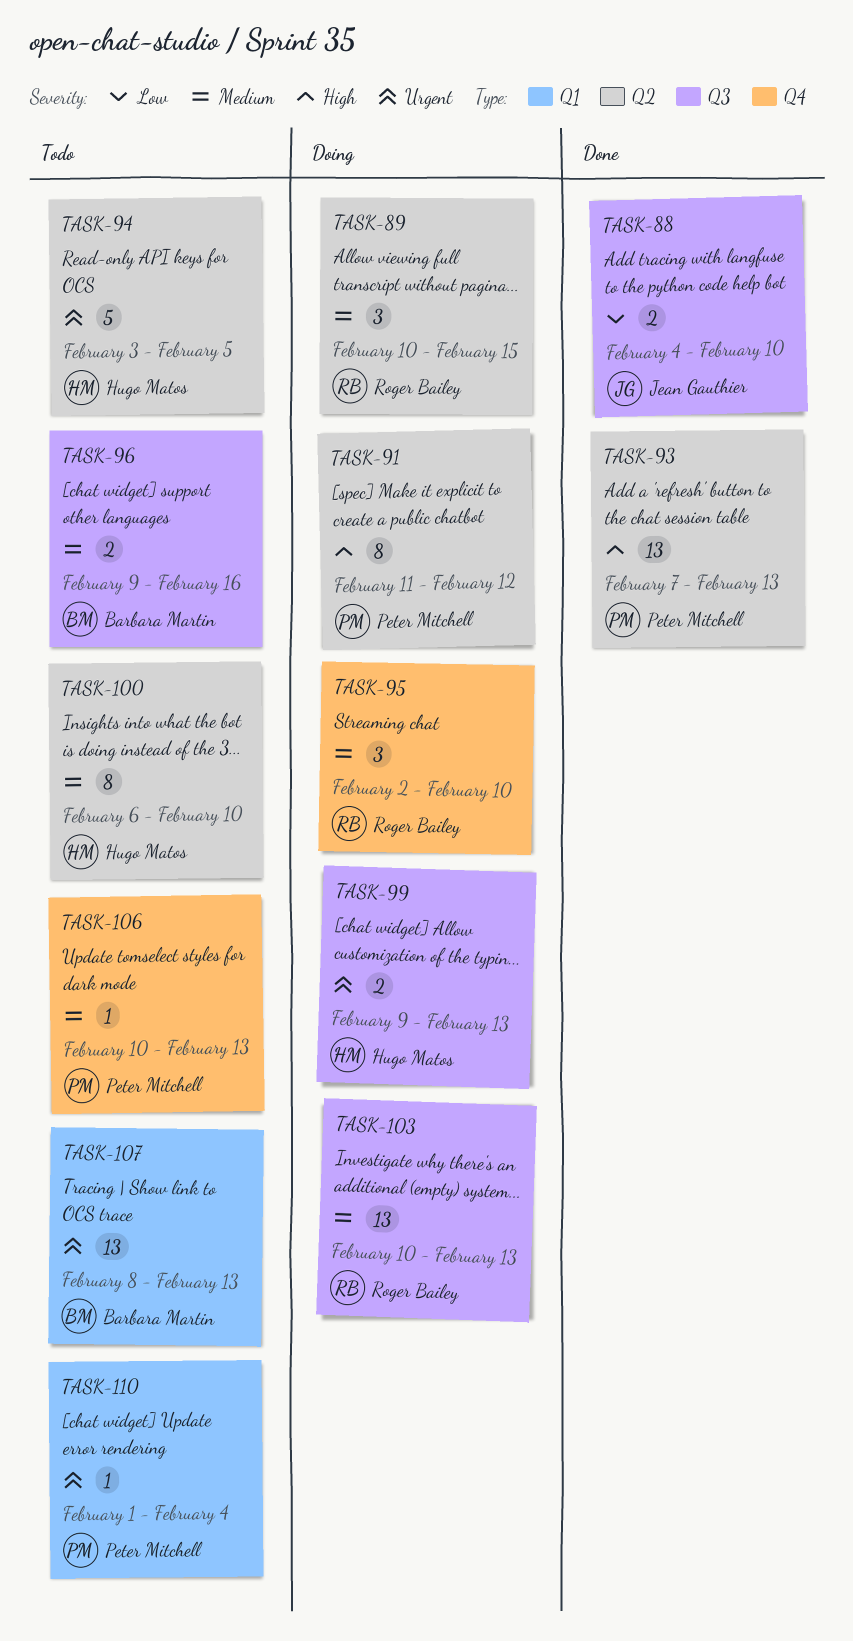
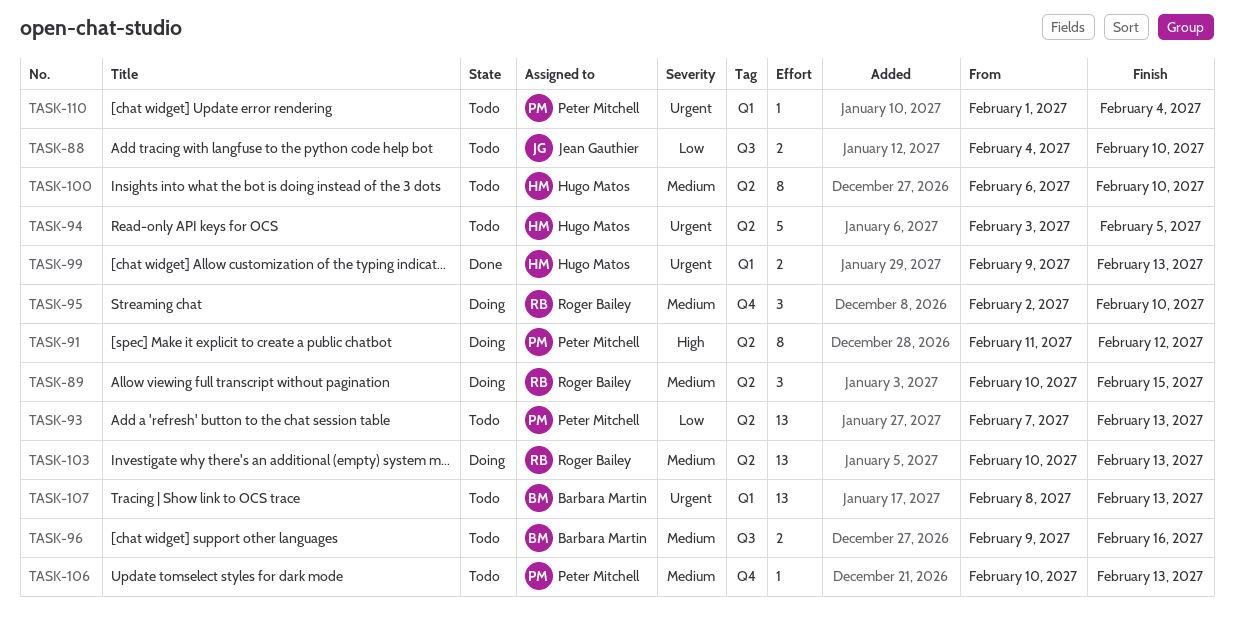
TASK-88, status: Done -> Todo
TASK-93, status: Done -> Todo
TASK-93, priority: High -> Low
TASK-99, status: Doing -> Done
TASK-99, label: Q3 -> Q1
TASK-103, label: Q3 -> Q2

